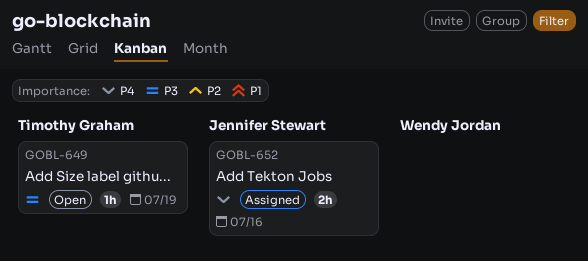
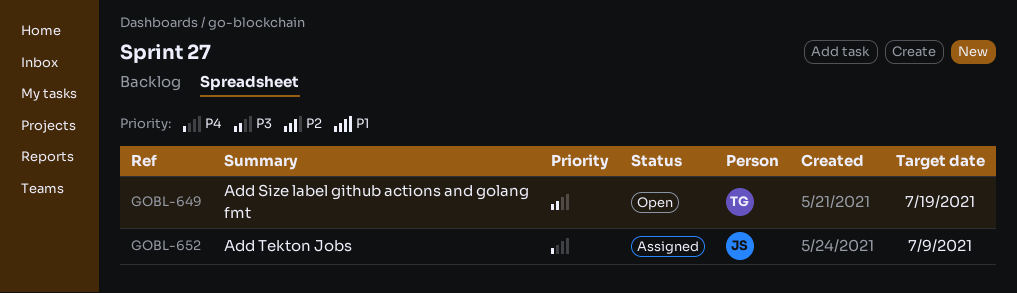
GOBL-652, due: Jul 16 -> Jul 9

